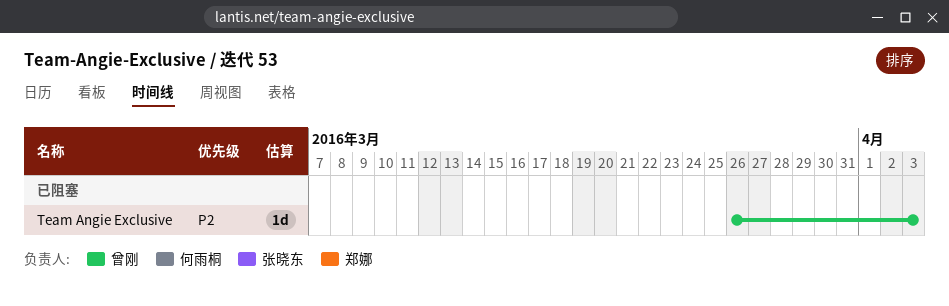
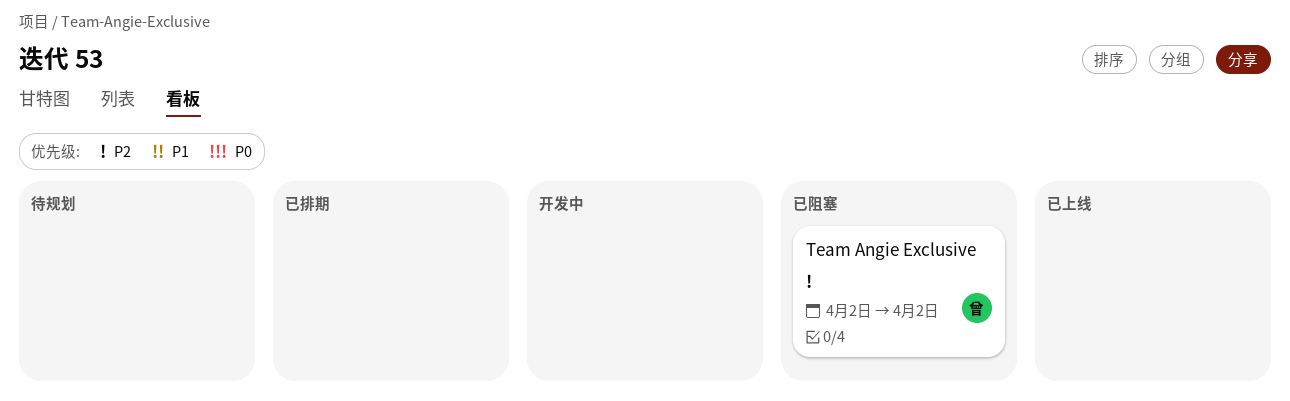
Team Angie Exclusive, start: Mar 26 -> Apr 2
Team Angie Exclusive, due: Apr 3 -> Apr 2

